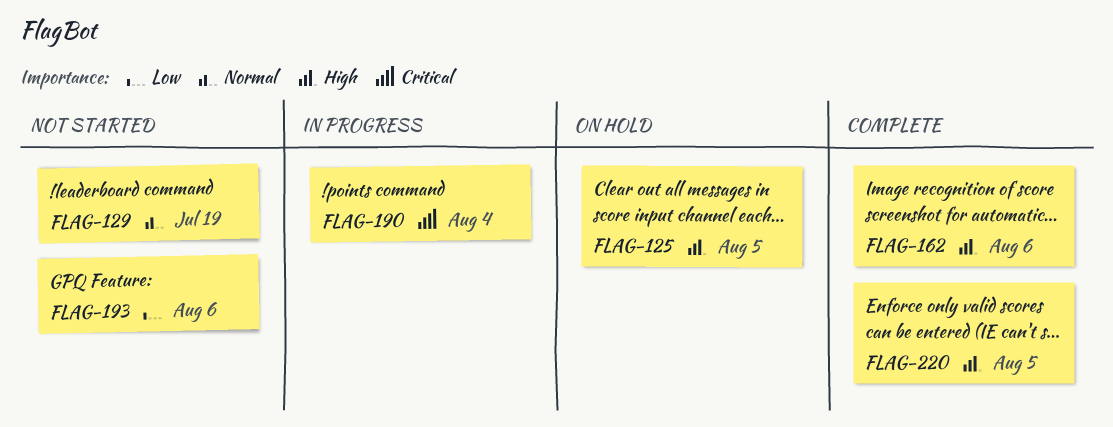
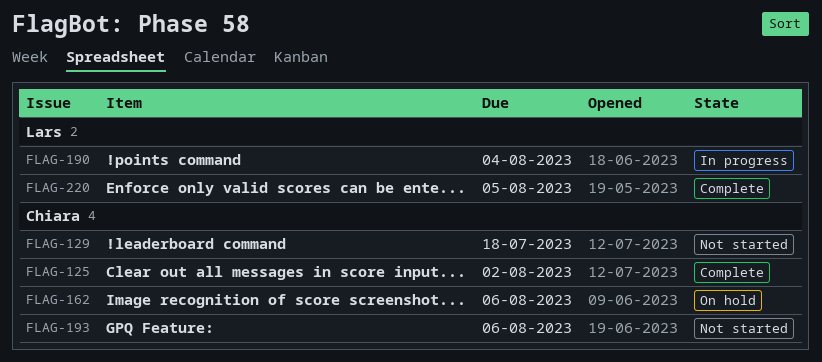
FLAG-125, status: On hold -> Complete
FLAG-125, due: Aug 5 -> Aug 2
FLAG-129, due: Jul 19 -> Jul 18
FLAG-162, status: Complete -> On hold

